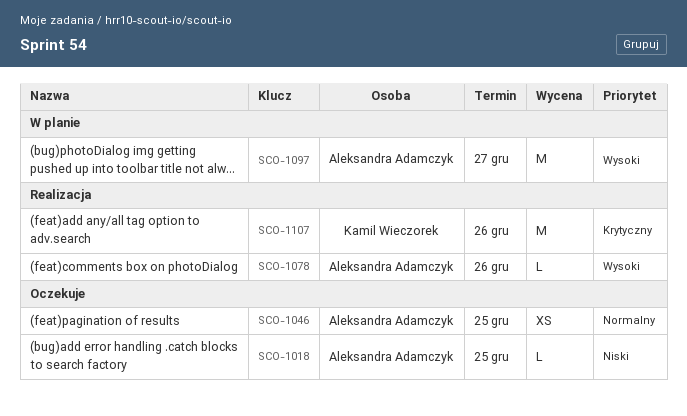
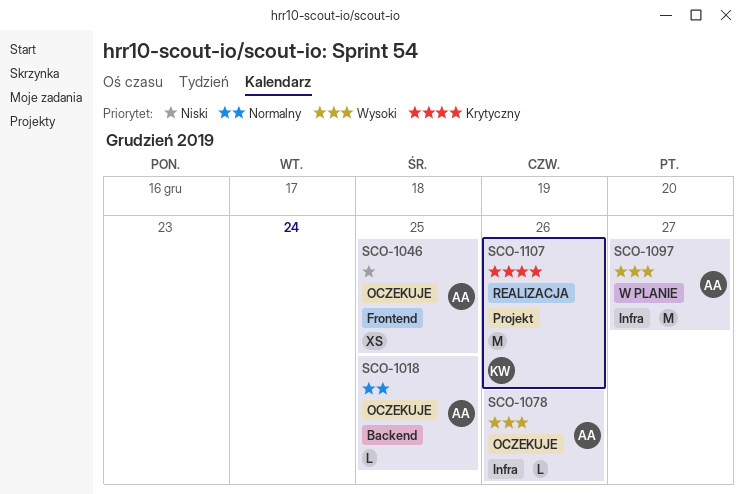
SCO-1018, priority: Niski -> Normalny
SCO-1046, priority: Normalny -> Niski
SCO-1078, status: Realizacja -> Oczekuje

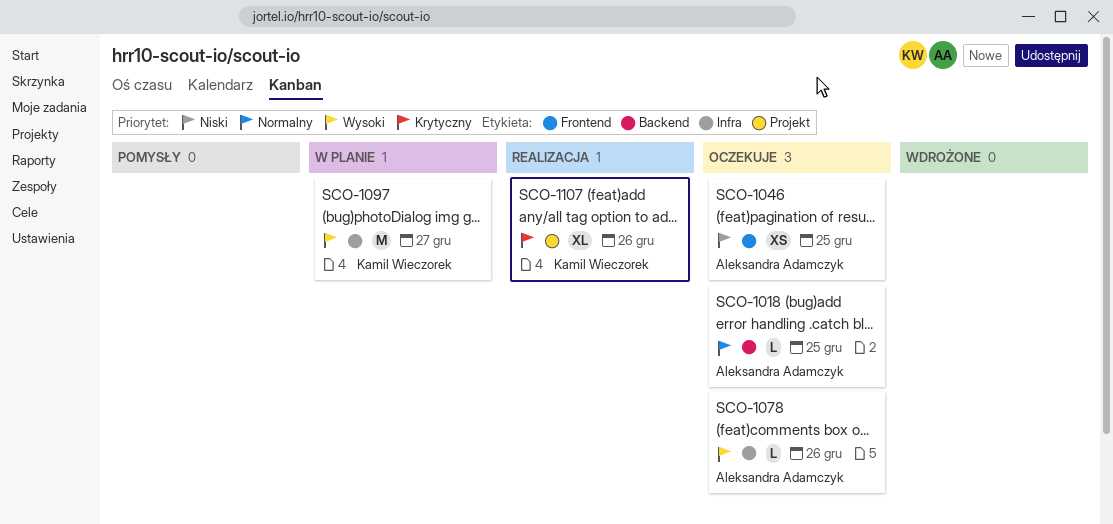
SCO-1097, owner: Aleksandra Adamczyk -> Kamil Wieczorek
SCO-1107, estimate: M -> XL

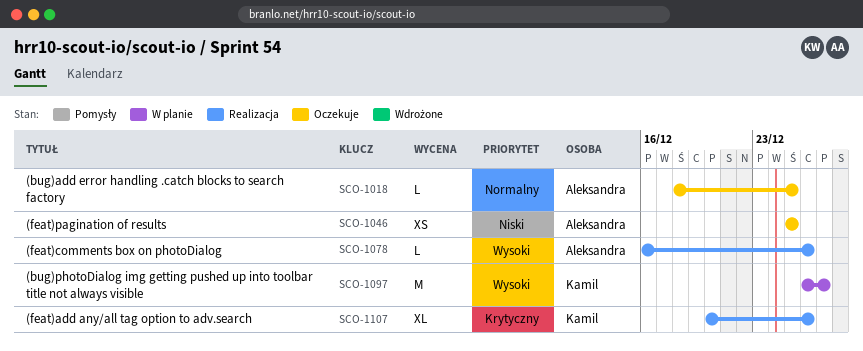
SCO-1078, status: Oczekuje -> Realizacja

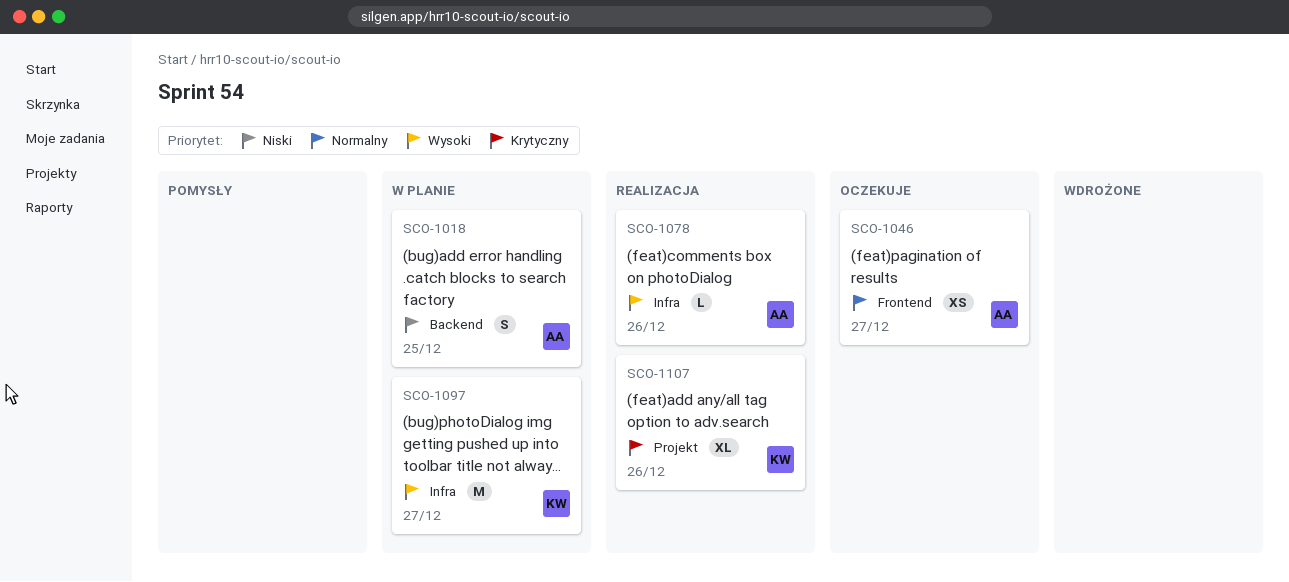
SCO-1018, status: Oczekuje -> W planie
SCO-1018, priority: Normalny -> Niski
SCO-1018, estimate: L -> S
SCO-1046, priority: Niski -> Normalny
SCO-1046, due: Dec 25 -> Dec 27

